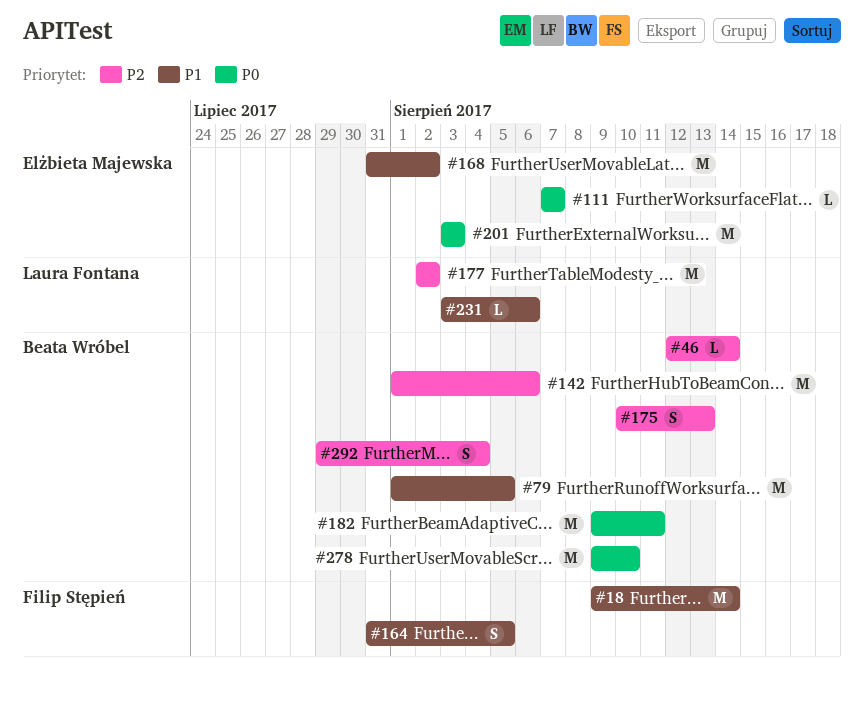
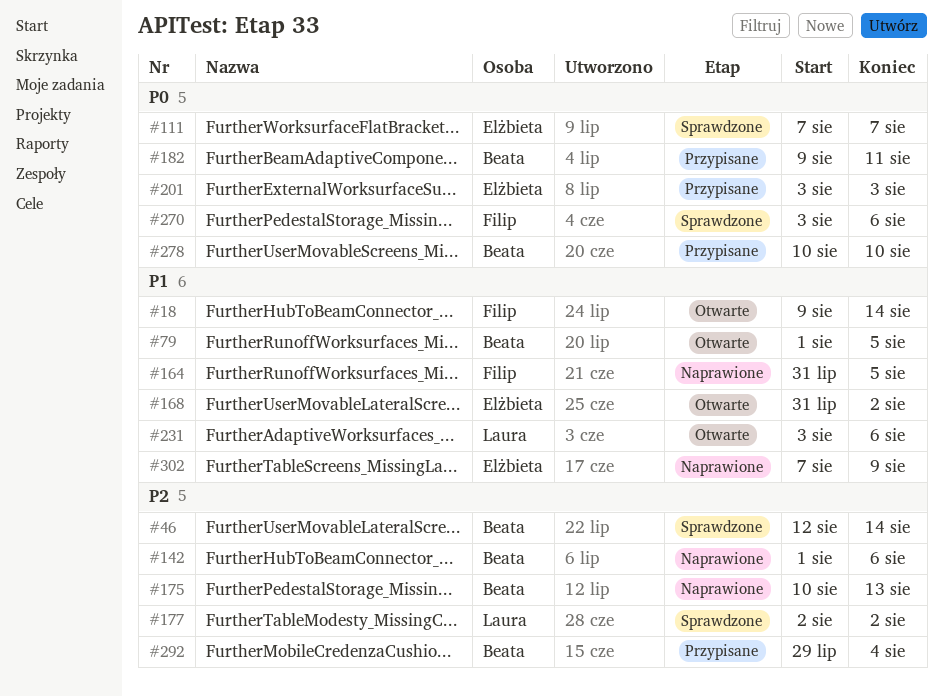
#270: none -> present
#278, start: Aug 9 -> Aug 10
#302: none -> present

